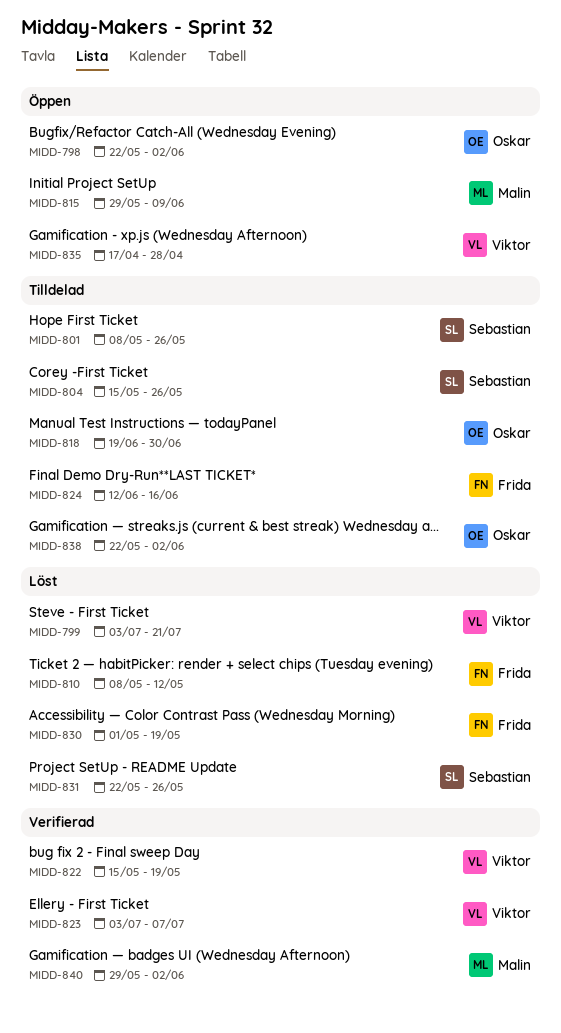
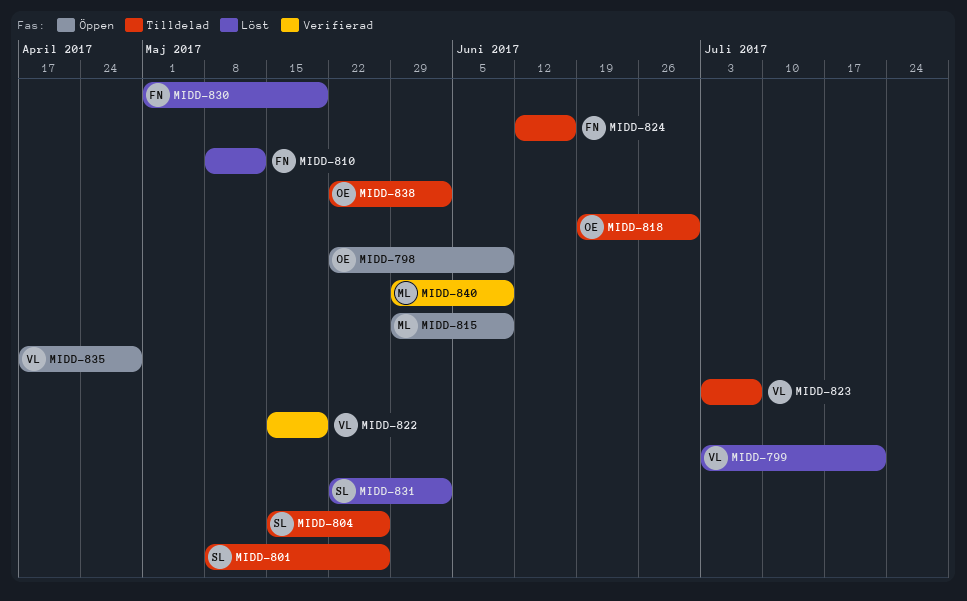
MIDD-798, due: Jun 2 -> Jun 9
MIDD-823, status: Verifierad -> Tilldelad
MIDD-831, due: May 26 -> Jun 2
MIDD-840, due: Jun 2 -> Jun 9

